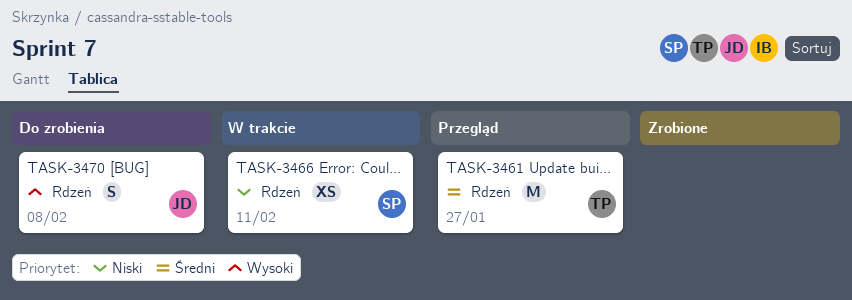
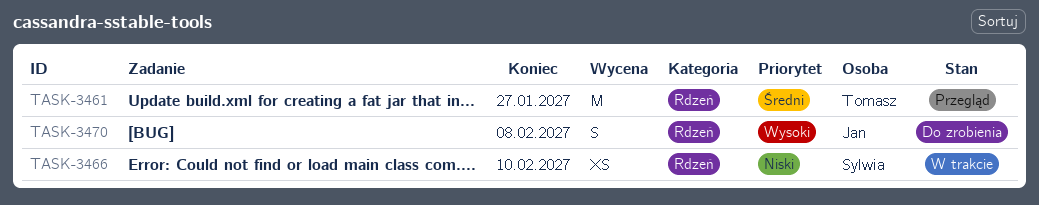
TASK-3466, due: Feb 11 -> Feb 10

